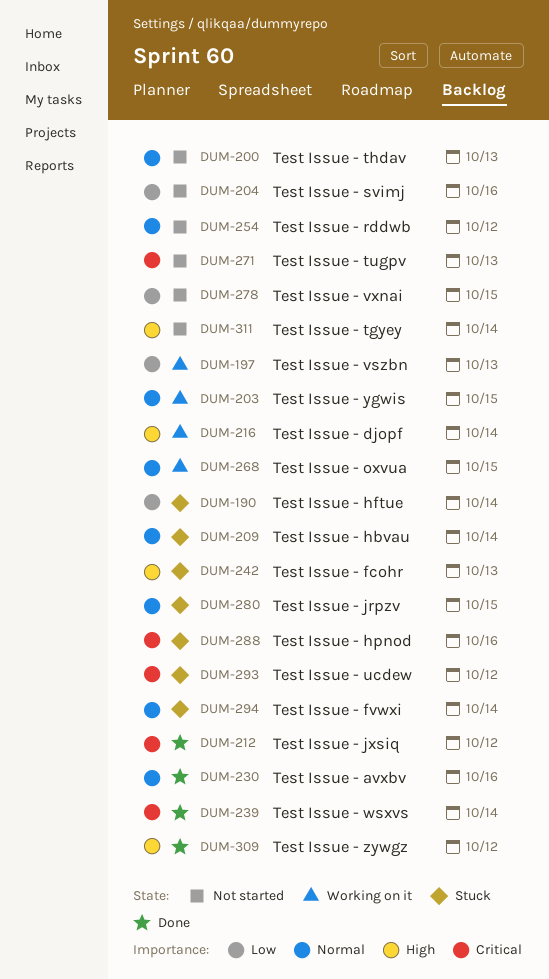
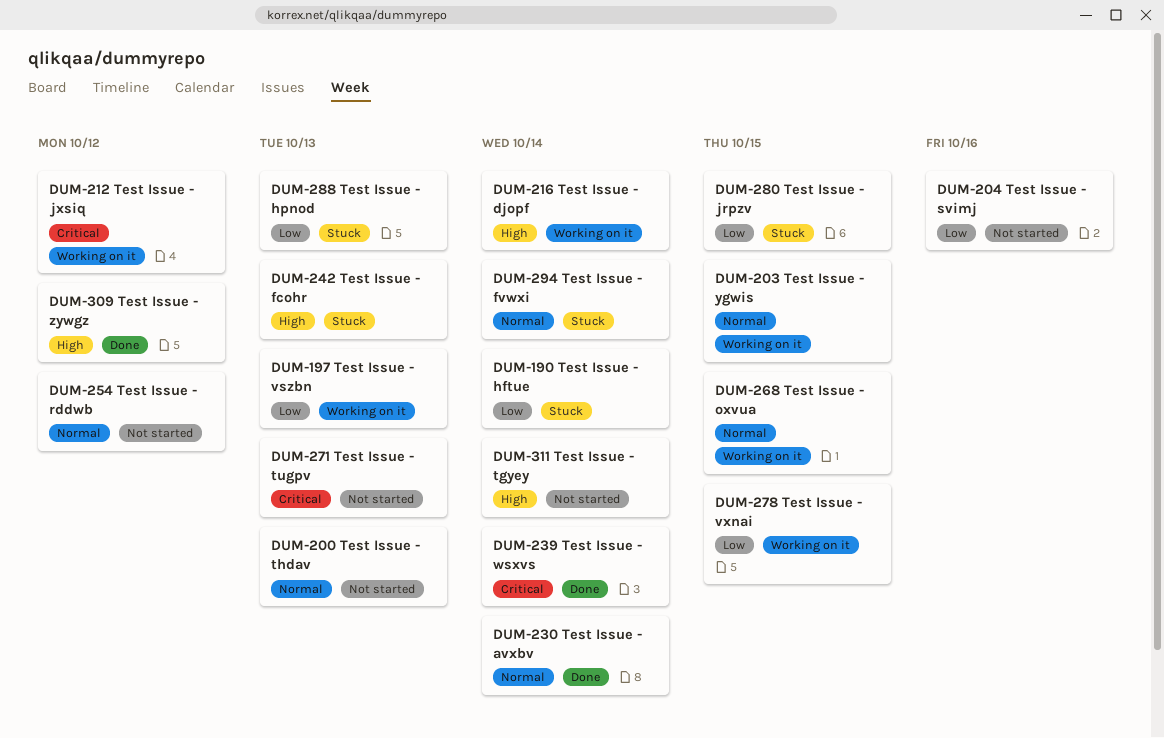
DUM-209: present -> none
DUM-212, status: Done -> Working on it
DUM-230, due: Oct 16 -> Oct 14
DUM-278, status: Not started -> Working on it
DUM-280, priority: Normal -> Low
DUM-288, priority: Critical -> Low
DUM-288, due: Oct 16 -> Oct 13
DUM-293: present -> none

